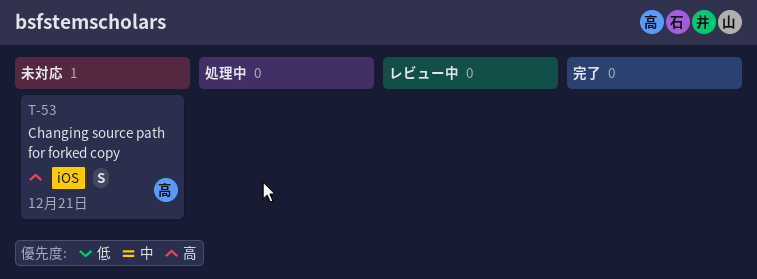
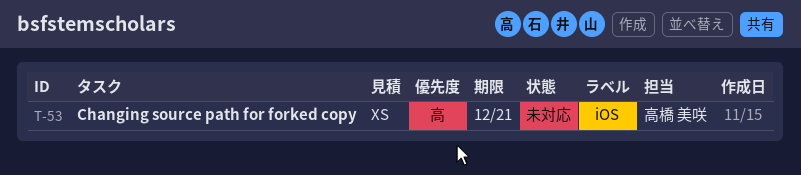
T-53, estimate: S -> XS

